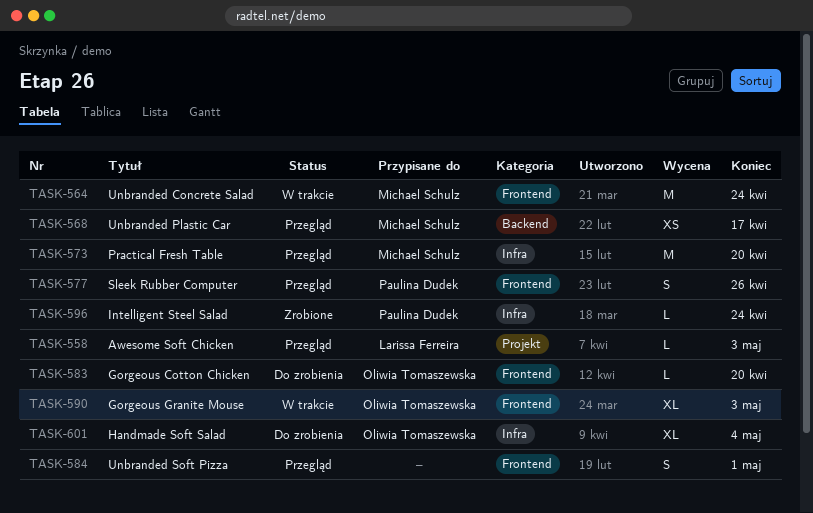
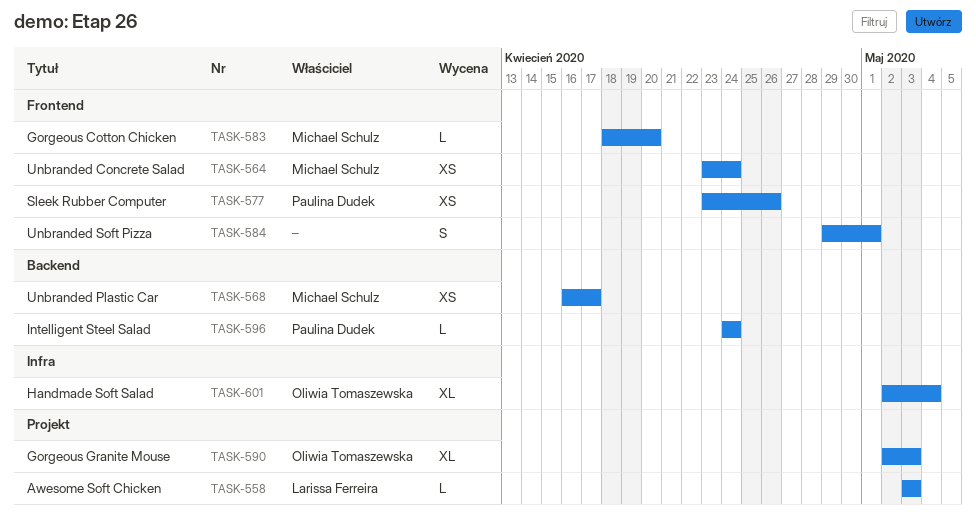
TASK-564, estimate: M -> XS
TASK-573: present -> none
TASK-577, estimate: S -> XS
TASK-583, owner: Oliwia Tomaszewska -> Michael Schulz
TASK-590, label: Frontend -> Projekt
TASK-596, label: Infra -> Backend

